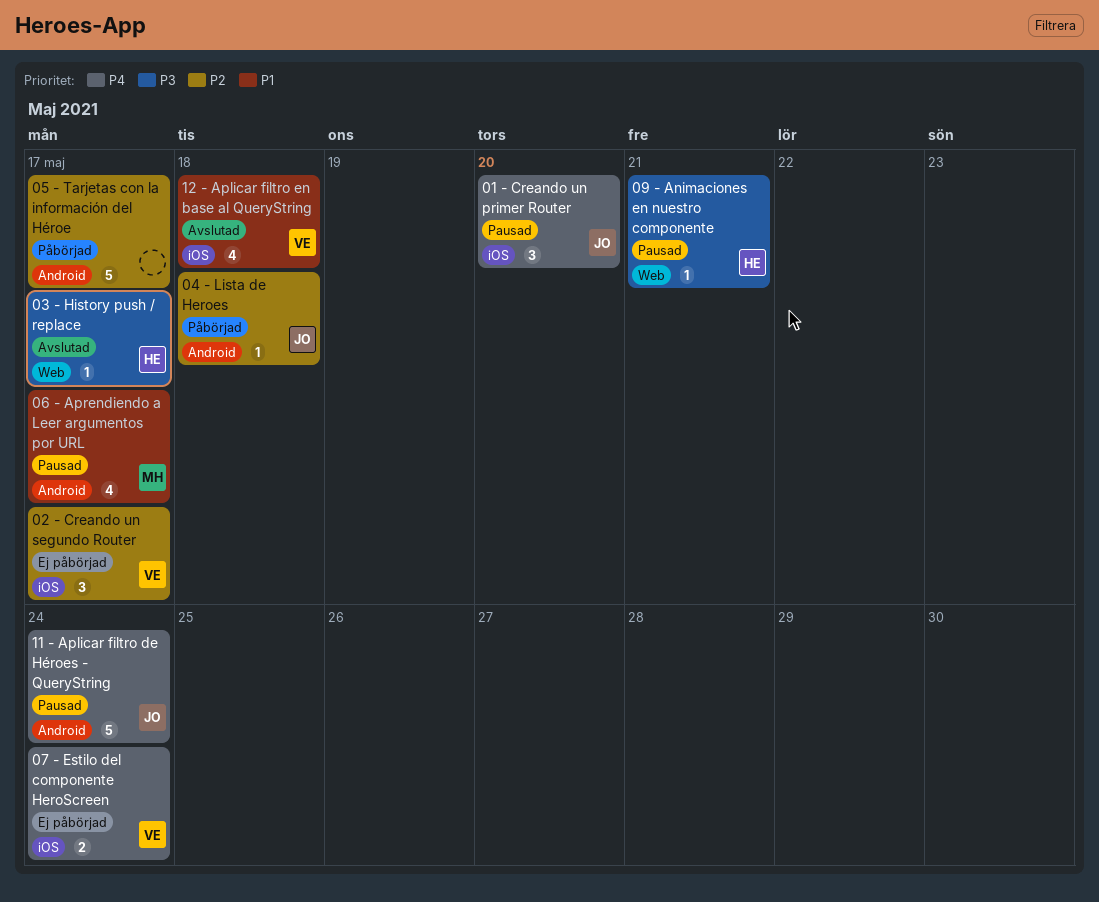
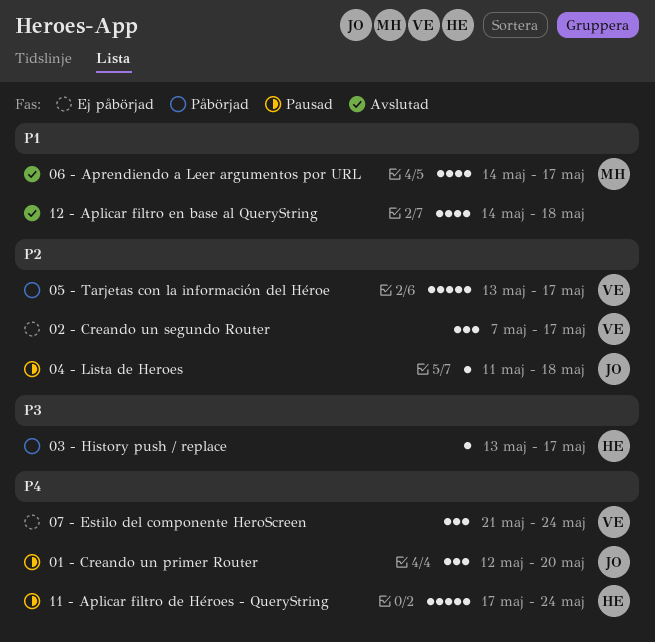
03 - History push / replace, status: Avslutad -> Påbörjad
04 - Lista de Heroes, status: Påbörjad -> Pausad
05 - Tarjetas con la información del Héroe, owner: none -> VE
06 - Aprendiendo a Leer argumentos por URL, status: Pausad -> Avslutad
07 - Estilo del componente HeroScreen, estimate: 2 -> 3
09 - Animaciones en nuestro componente: present -> none
11 - Aplicar filtro de Héroes - QueryString, owner: JO -> HE
12 - Aplicar filtro en base al QueryString, owner: VE -> none

